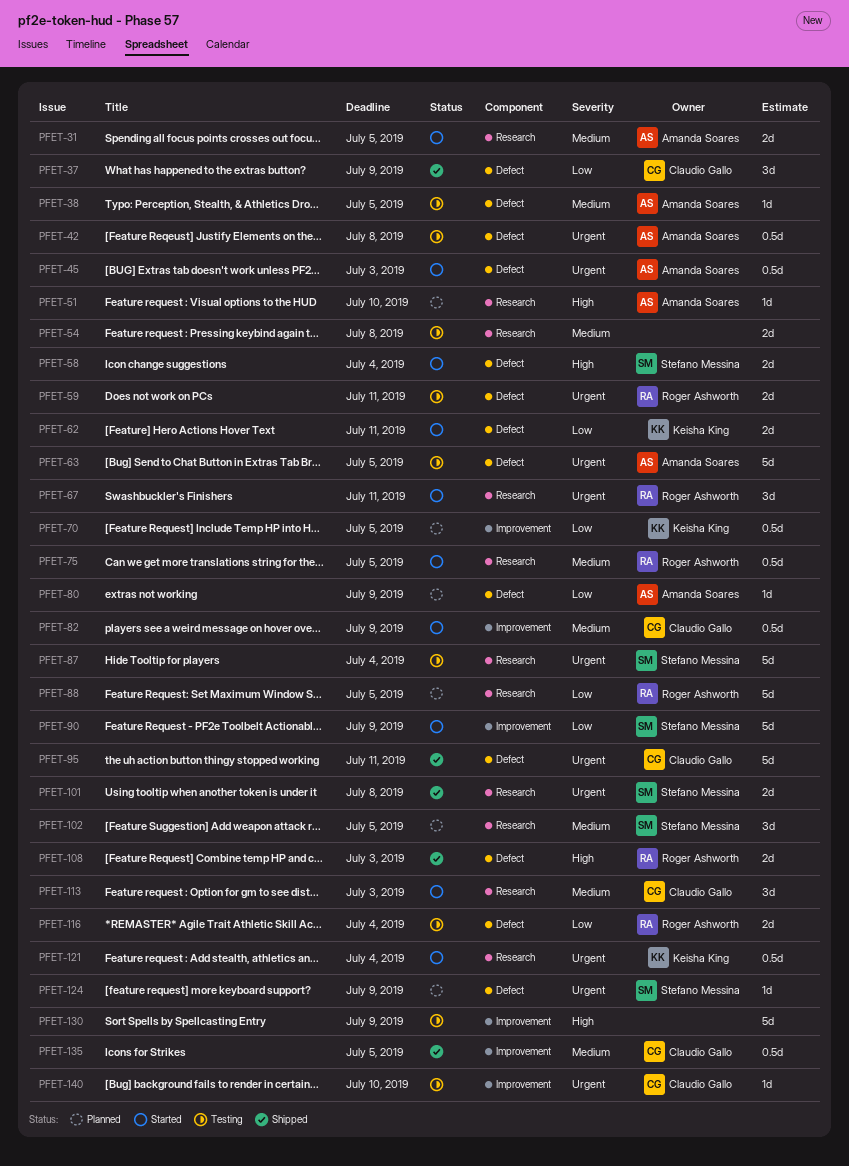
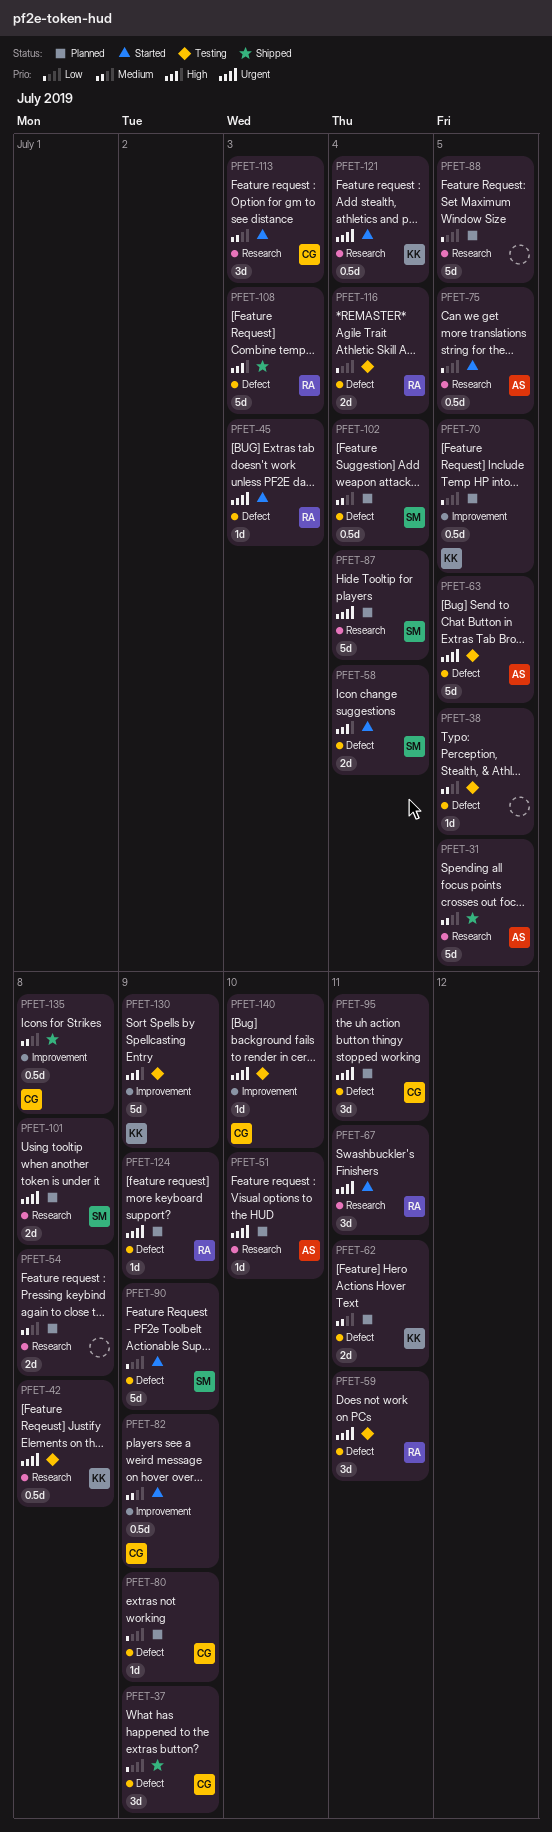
PFET-31, status: Started -> Shipped
PFET-31, estimate: 2d -> 5d
PFET-38, owner: Amanda Soares -> none
PFET-42, owner: Amanda Soares -> Keisha King
PFET-42, label: Defect -> Research
PFET-45, owner: Amanda Soares -> Roger Ashworth
PFET-45, estimate: 0.5d -> 1d
PFET-51, priority: High -> Urgent
PFET-54, status: Testing -> Planned
PFET-59, estimate: 2d -> 3d
PFET-62, status: Started -> Planned
PFET-62, priority: Low -> Medium
PFET-75, owner: Roger Ashworth -> Amanda Soares
PFET-75, priority: Medium -> Low
PFET-80, owner: Amanda Soares -> Claudio Gallo
PFET-87, status: Testing -> Planned
PFET-88, owner: Roger Ashworth -> none
PFET-90, label: Improvement -> Defect
PFET-95, status: Shipped -> Planned
PFET-95, estimate: 5d -> 3d
PFET-101, status: Shipped -> Planned
PFET-102, label: Research -> Defect
PFET-102, estimate: 3d -> 0.5d
PFET-102, due: Jul 5 -> Jul 4
PFET-108, estimate: 2d -> 5d
PFET-124, owner: Stefano Messina -> Roger Ashworth
PFET-130, owner: none -> Keisha King
PFET-135, due: Jul 5 -> Jul 8

